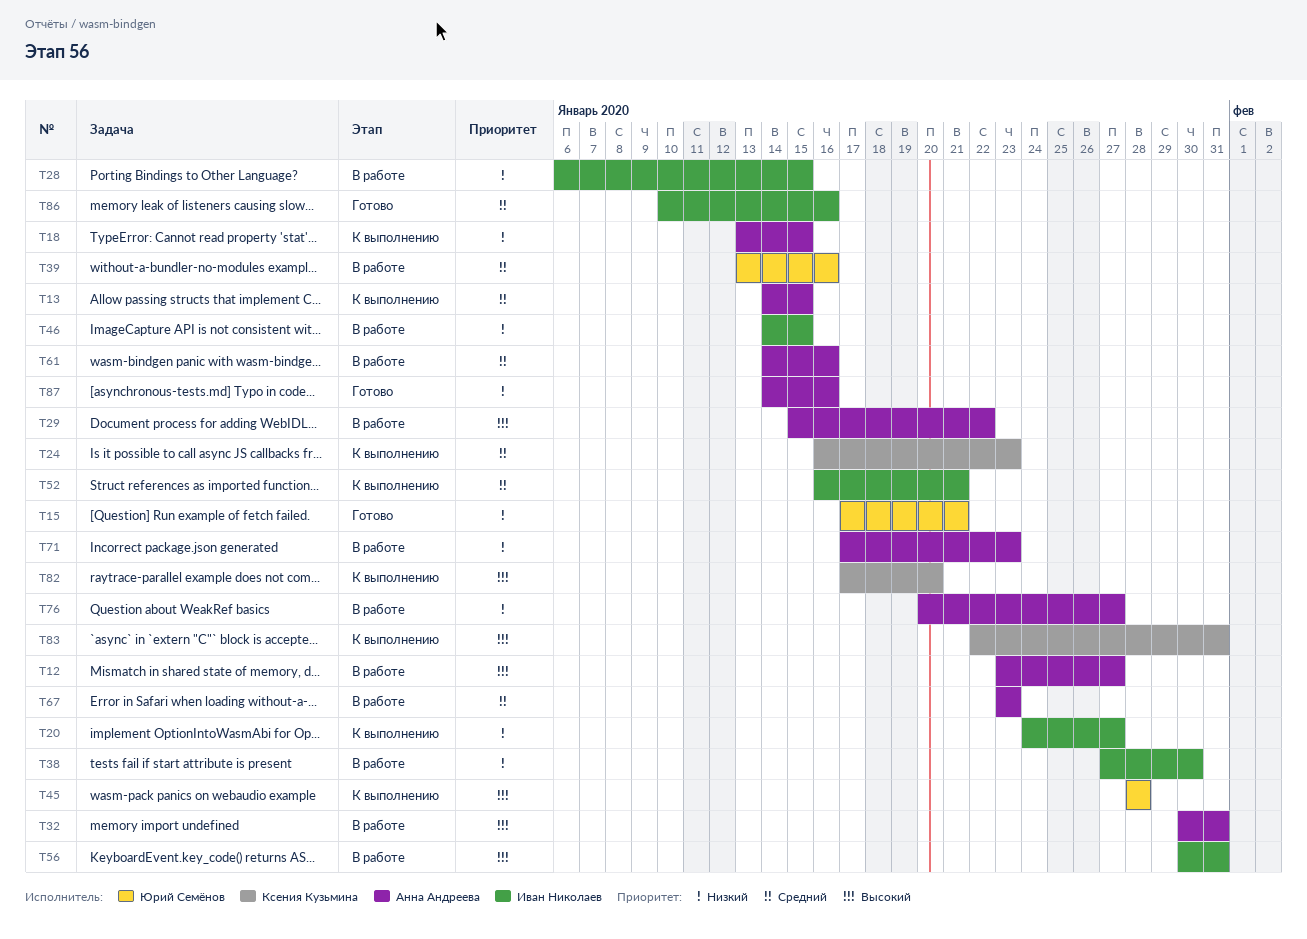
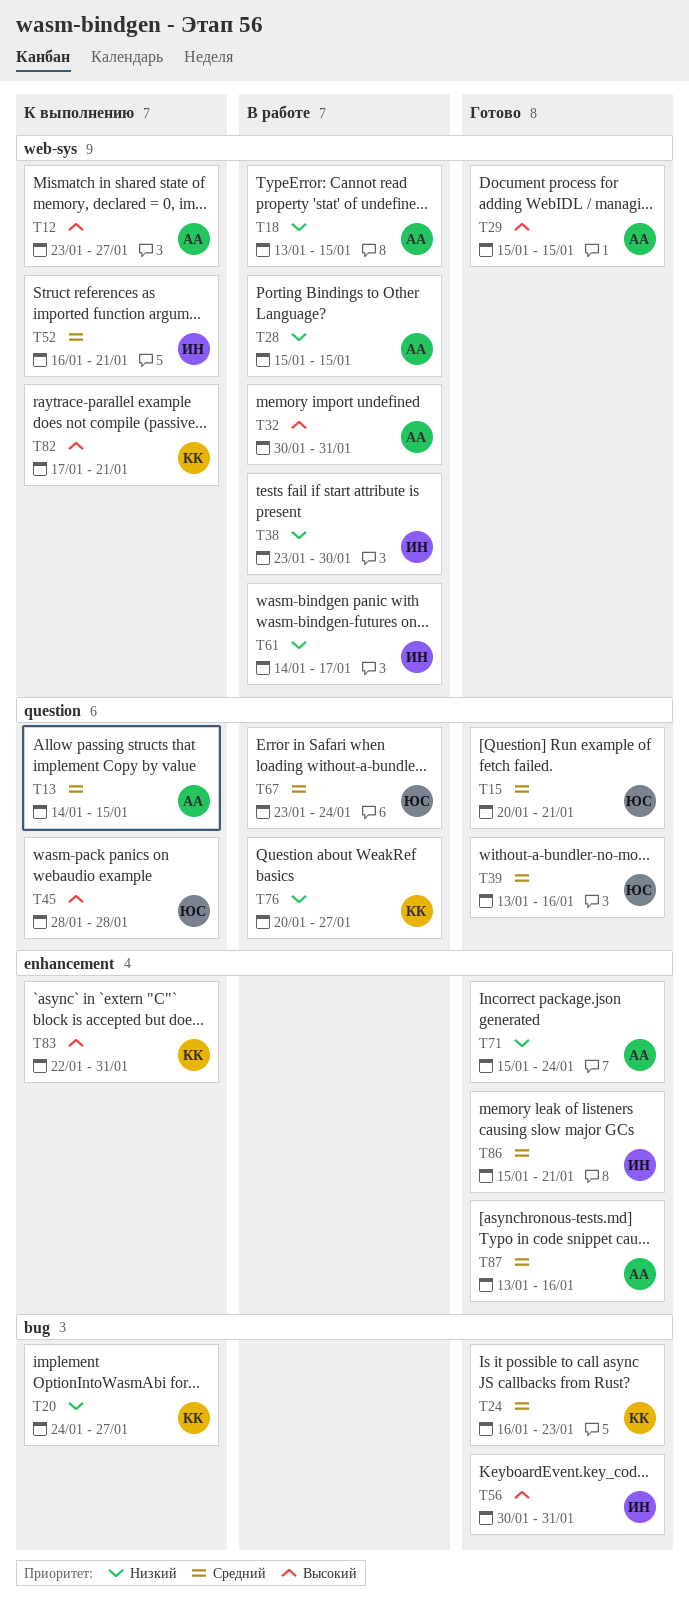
T12, status: В работе -> К выполнению
T15, priority: Низкий -> Средний
T15, start: Jan 17 -> Jan 20
T18, status: К выполнению -> В работе
T20, owner: Иван Николаев -> Ксения Кузьмина
T24, status: К выполнению -> Готово
T28, owner: Иван Николаев -> Анна Андреева
T28, start: Jan 6 -> Jan 15
T29, status: В работе -> Готово
T29, due: Jan 22 -> Jan 15
T38, start: Jan 27 -> Jan 23
T39, status: В работе -> Готово
T46: present -> none
T56, status: В работе -> Готово
T61, owner: Анна Андреева -> Иван Николаев
T61, priority: Средний -> Низкий
T61, due: Jan 16 -> Jan 17
T67, owner: Анна Андреева -> Юрий Семёнов
T67, due: Jan 23 -> Jan 24
T71, status: В работе -> Готово
T71, start: Jan 17 -> Jan 15
T71, due: Jan 23 -> Jan 24
T76, owner: Анна Андреева -> Ксения Кузьмина
T82, due: Jan 20 -> Jan 21
T86, start: Jan 10 -> Jan 15
T86, due: Jan 16 -> Jan 21
T87, priority: Низкий -> Средний
T87, start: Jan 14 -> Jan 13

